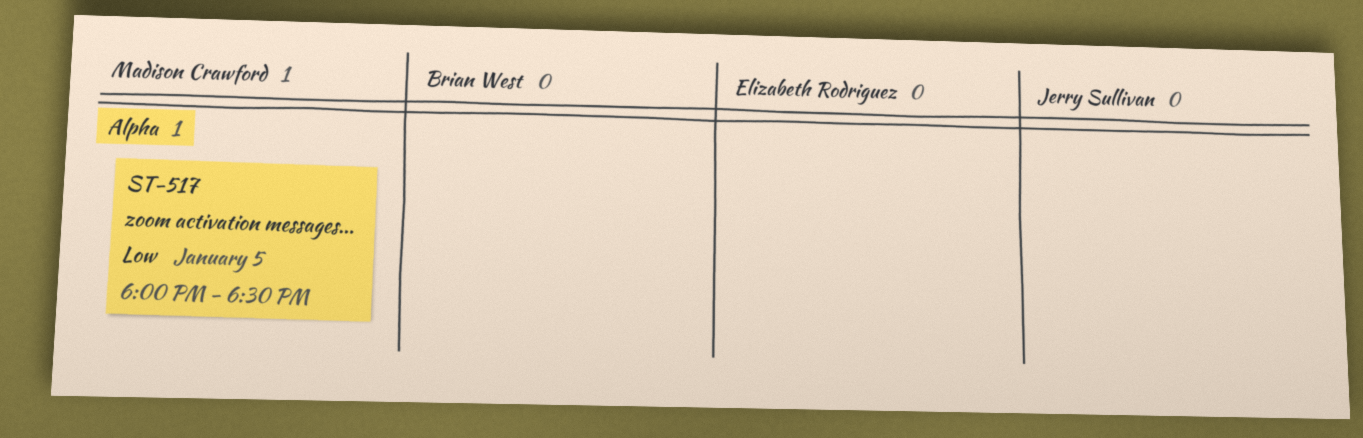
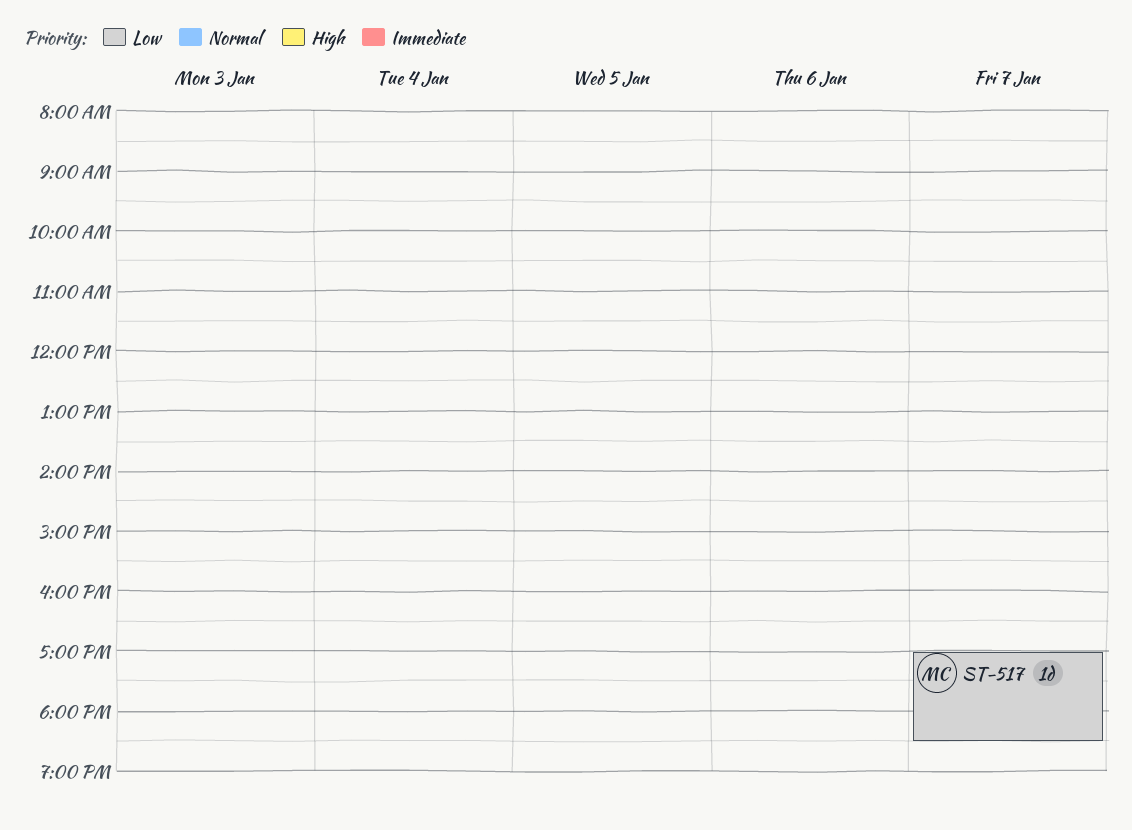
ST-517, day: Jan 5 -> Jan 7
ST-517, begins: 18:00 -> 17:00

